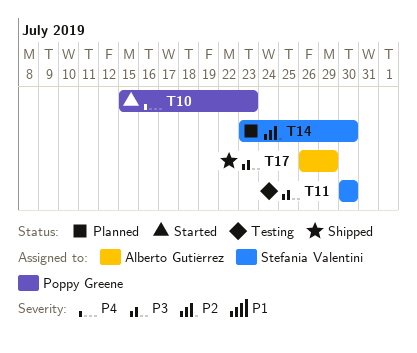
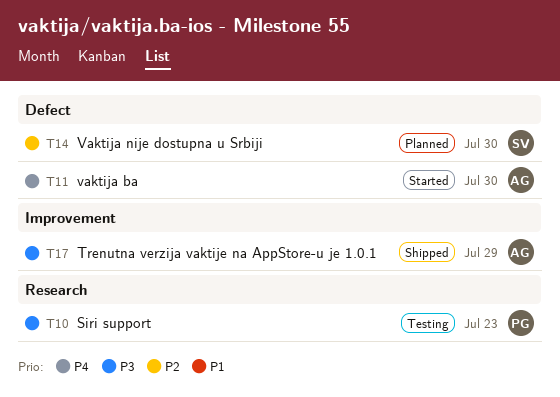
T10, status: Started -> Testing
T10, priority: P4 -> P3
T11, status: Testing -> Started
T11, owner: Stefania Valentini -> Alberto Gutiérrez
T11, priority: P3 -> P4

